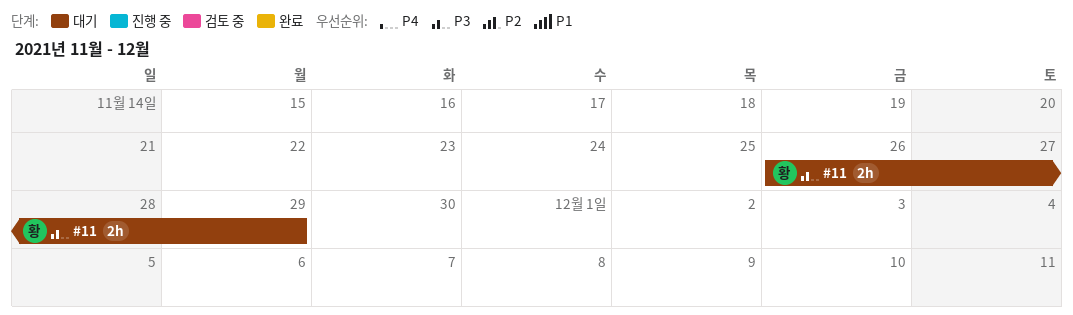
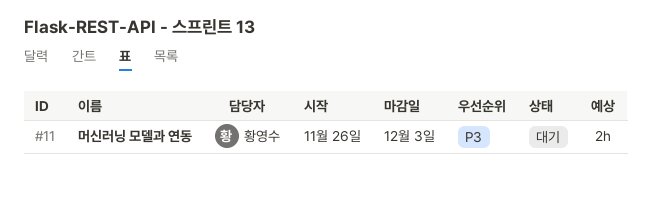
#11, due: Nov 29 -> Dec 3

